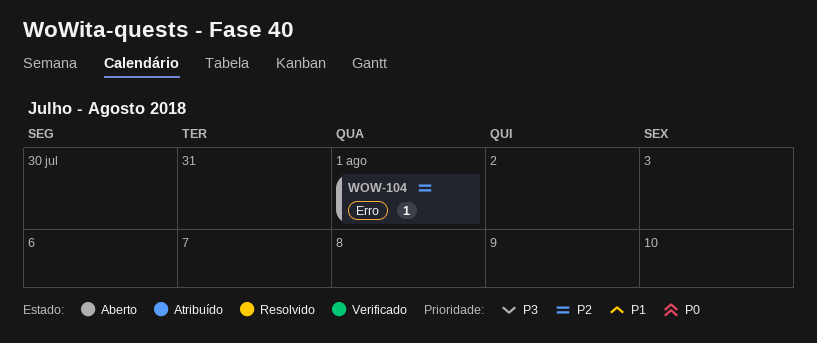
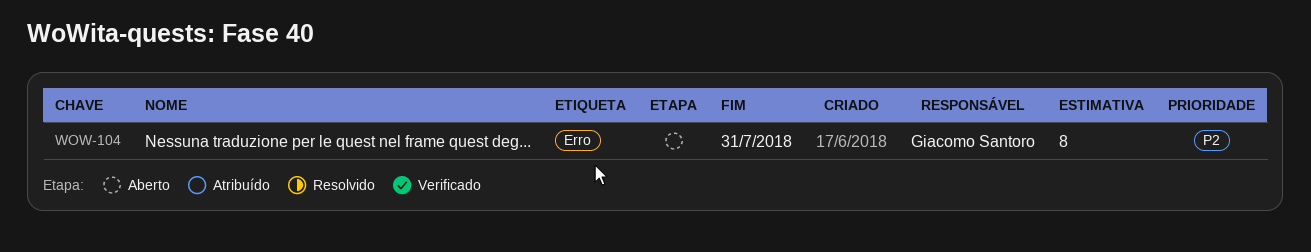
WOW-104, estimate: 1 -> 8
WOW-104, due: Aug 1 -> Jul 31

